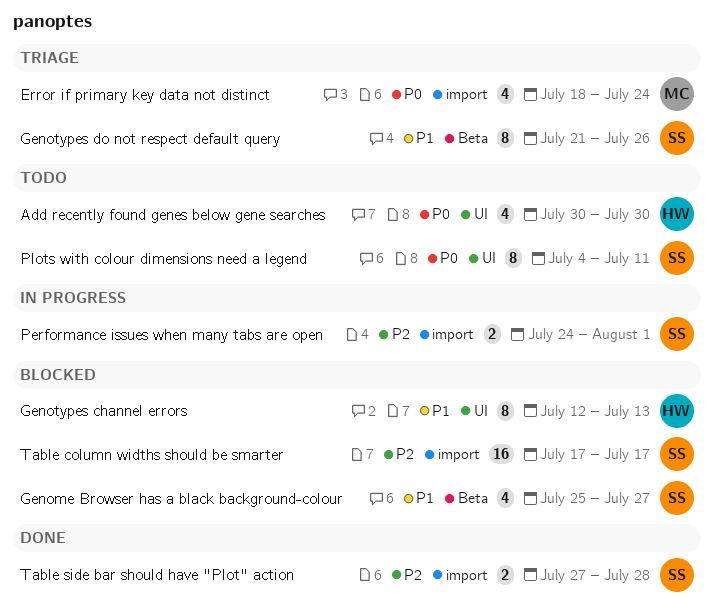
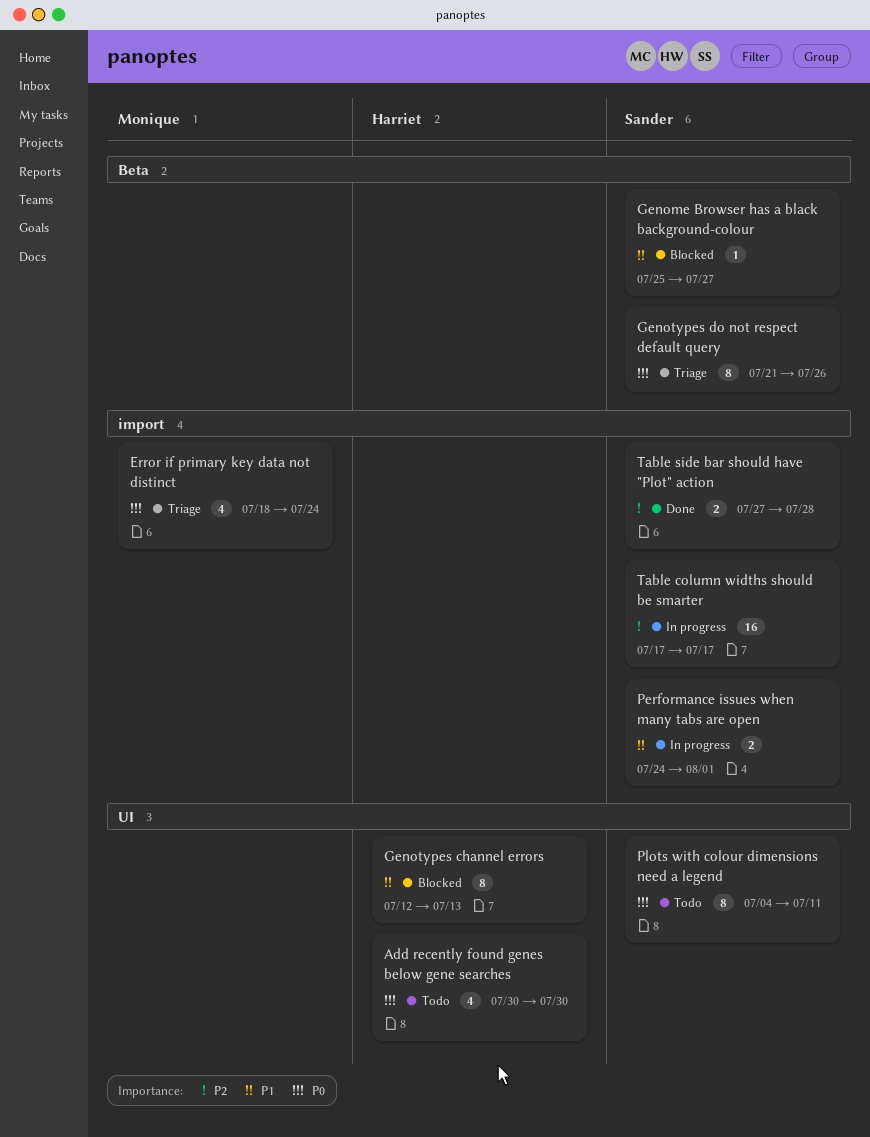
Genome Browser has a black background-colour, estimate: 4 -> 1
Genotypes do not respect default query, priority: P1 -> P0
Performance issues when many tabs are open, priority: P2 -> P1
Table column widths should be smarter, status: Blocked -> In progress

